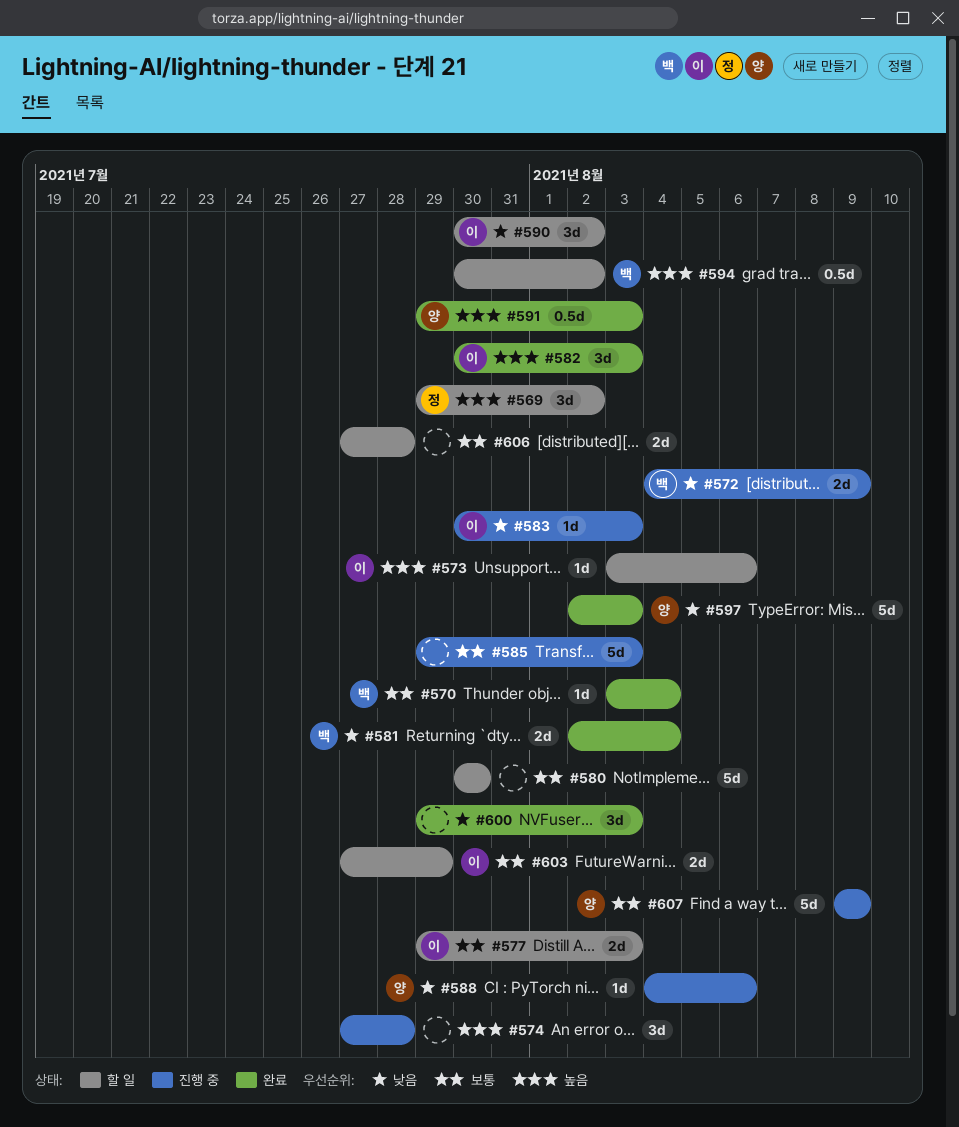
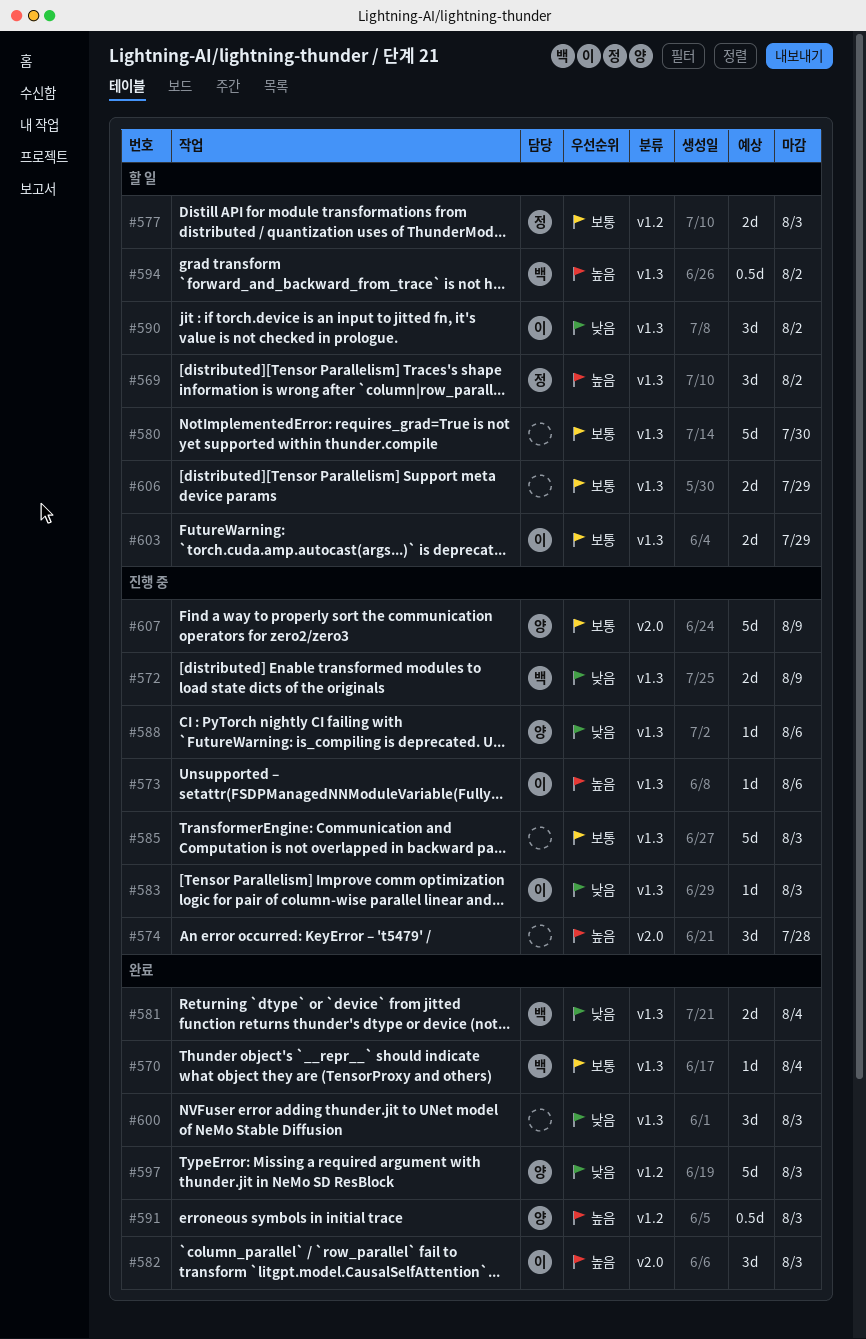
#573, status: 할 일 -> 진행 중
#577, owner: 이 -> 정
#606, due: Jul 28 -> Jul 29

